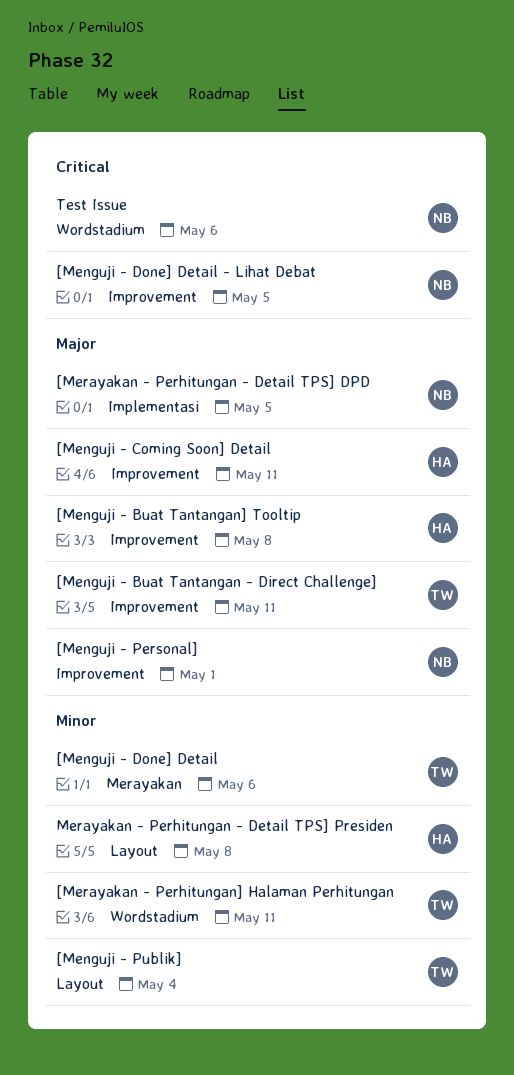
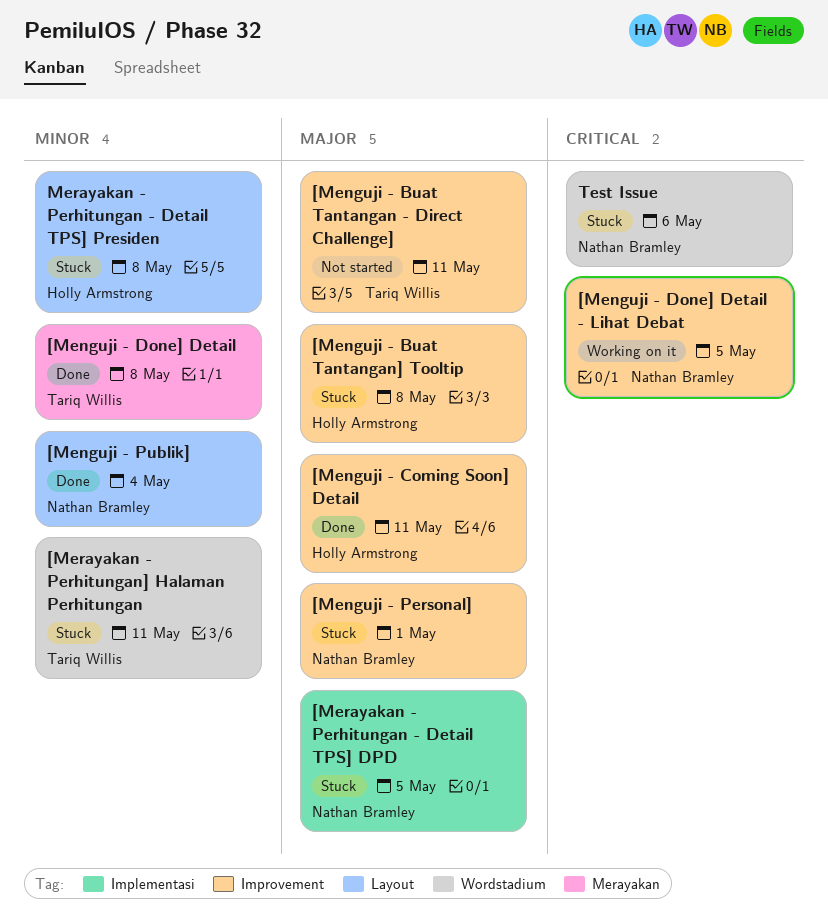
[Menguji - Done] Detail, due: May 6 -> May 8
[Menguji - Publik], owner: Tariq Willis -> Nathan Bramley

